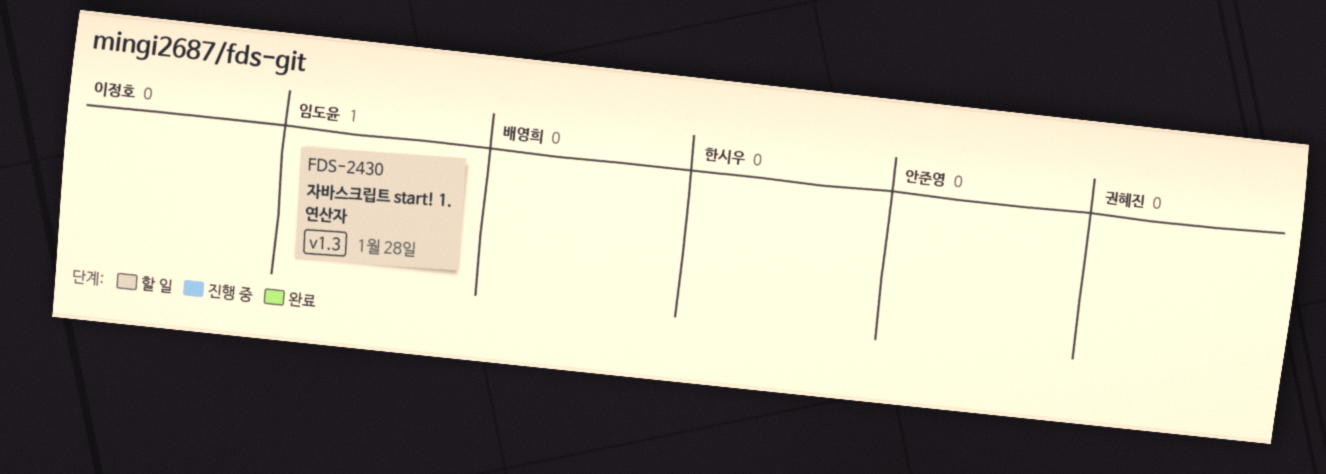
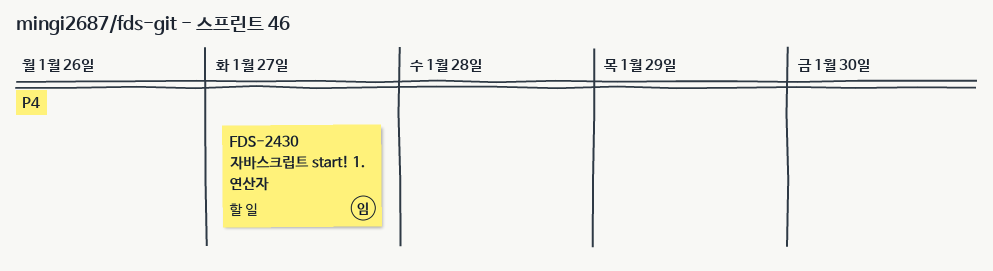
FDS-2430, due: Jan 28 -> Jan 27

